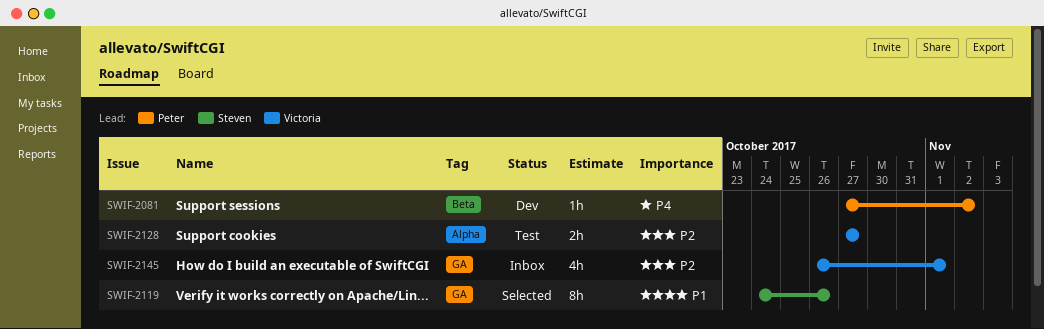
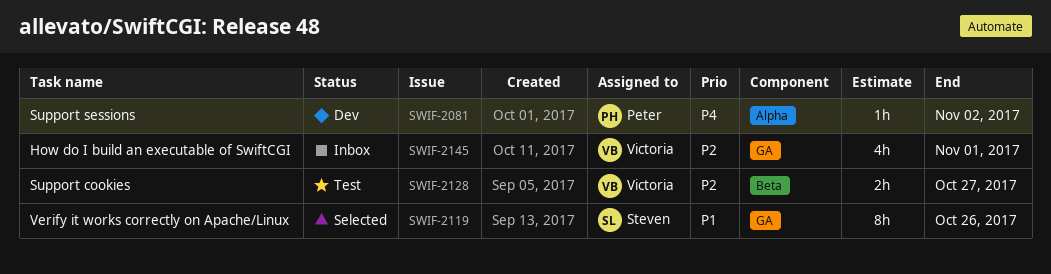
SWIF-2081, label: Beta -> Alpha
SWIF-2128, label: Alpha -> Beta

